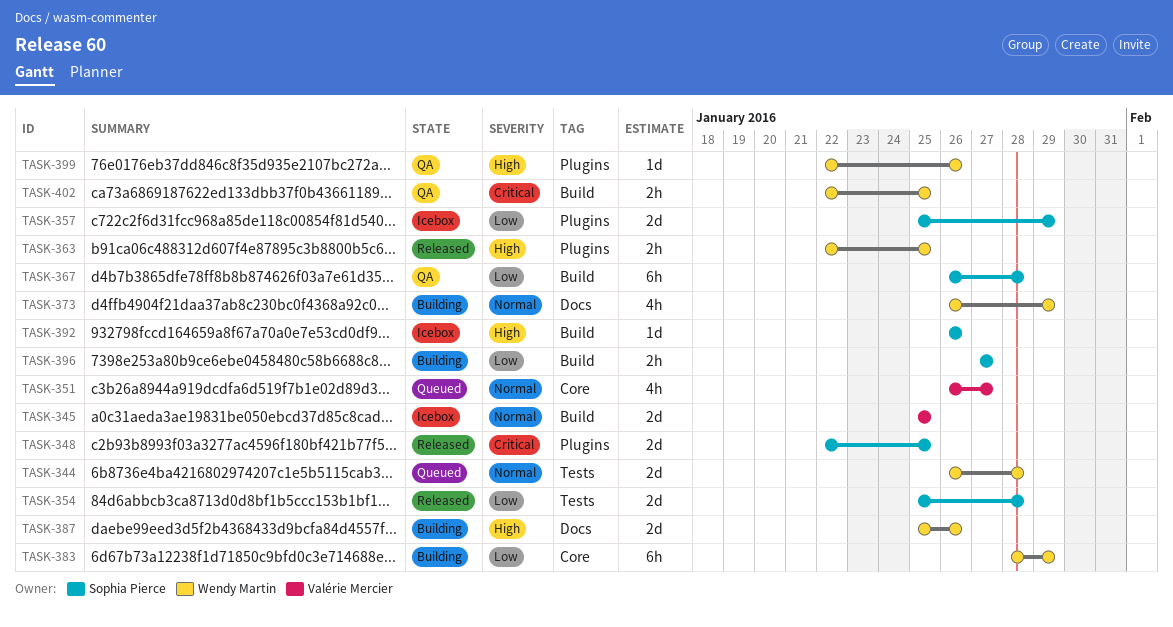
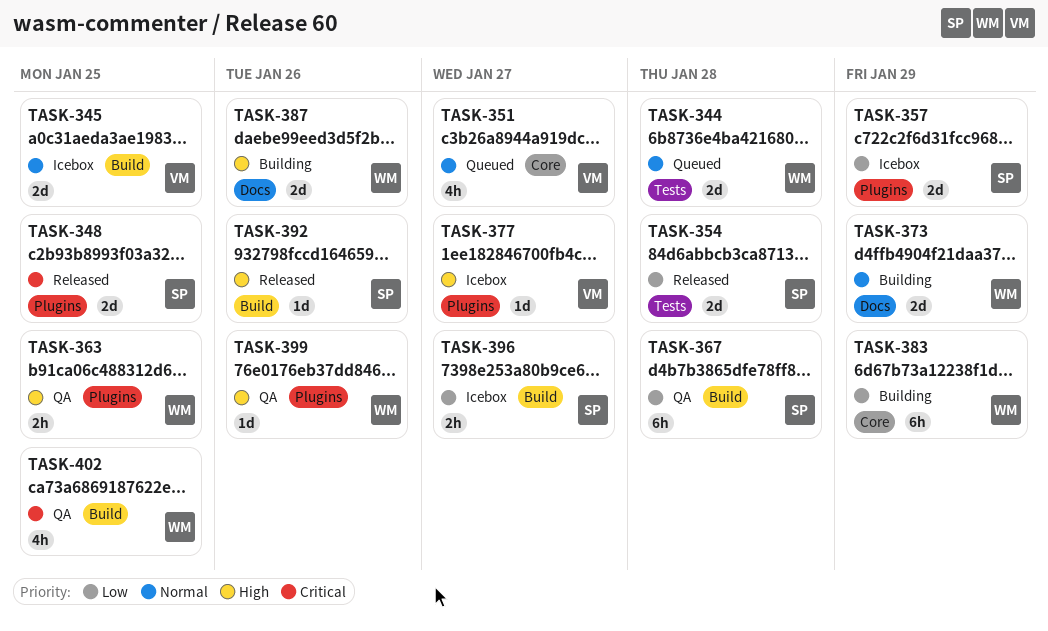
TASK-363, status: Released -> QA
TASK-373, estimate: 4h -> 2d
TASK-377: none -> present
TASK-392, status: Icebox -> Released
TASK-396, status: Building -> Icebox
TASK-402, estimate: 2h -> 4h

